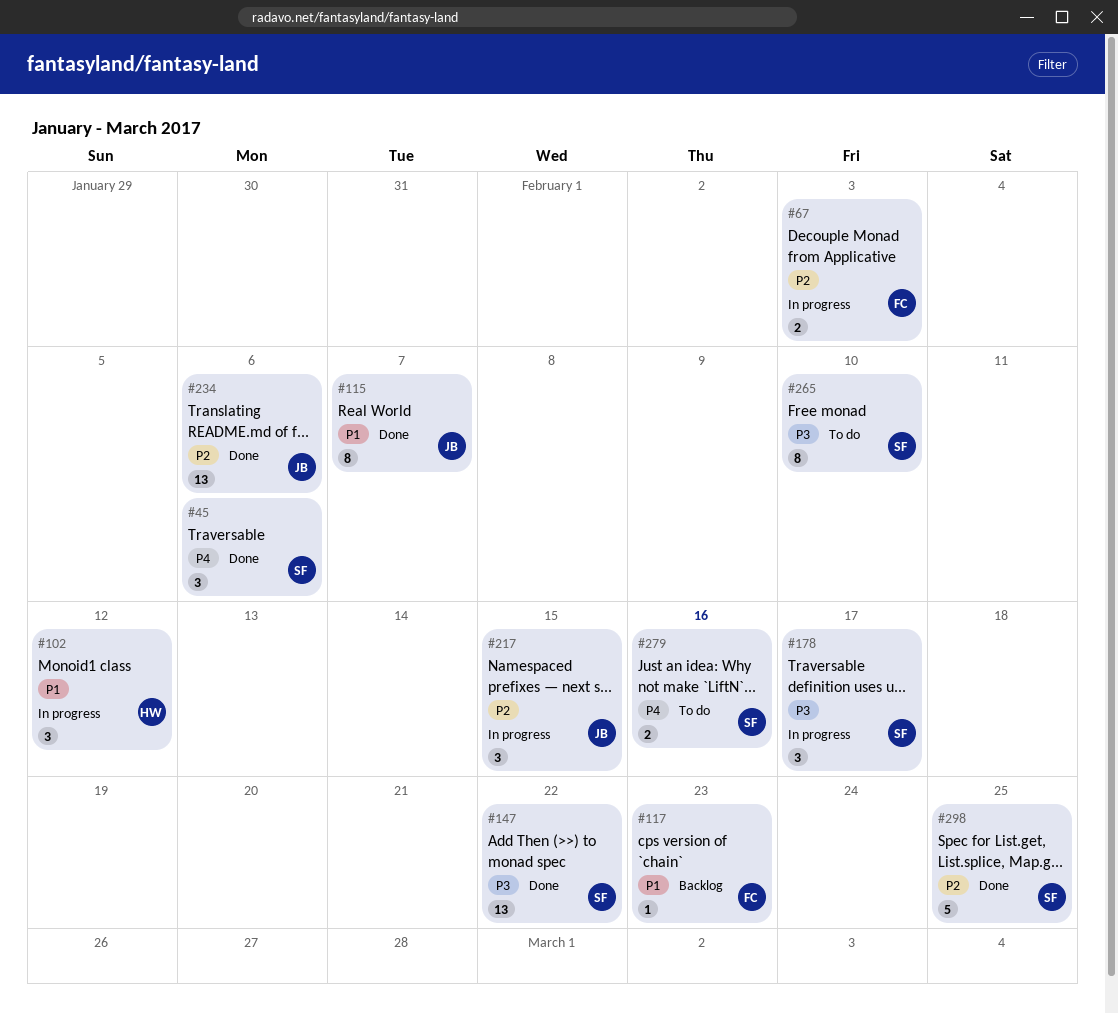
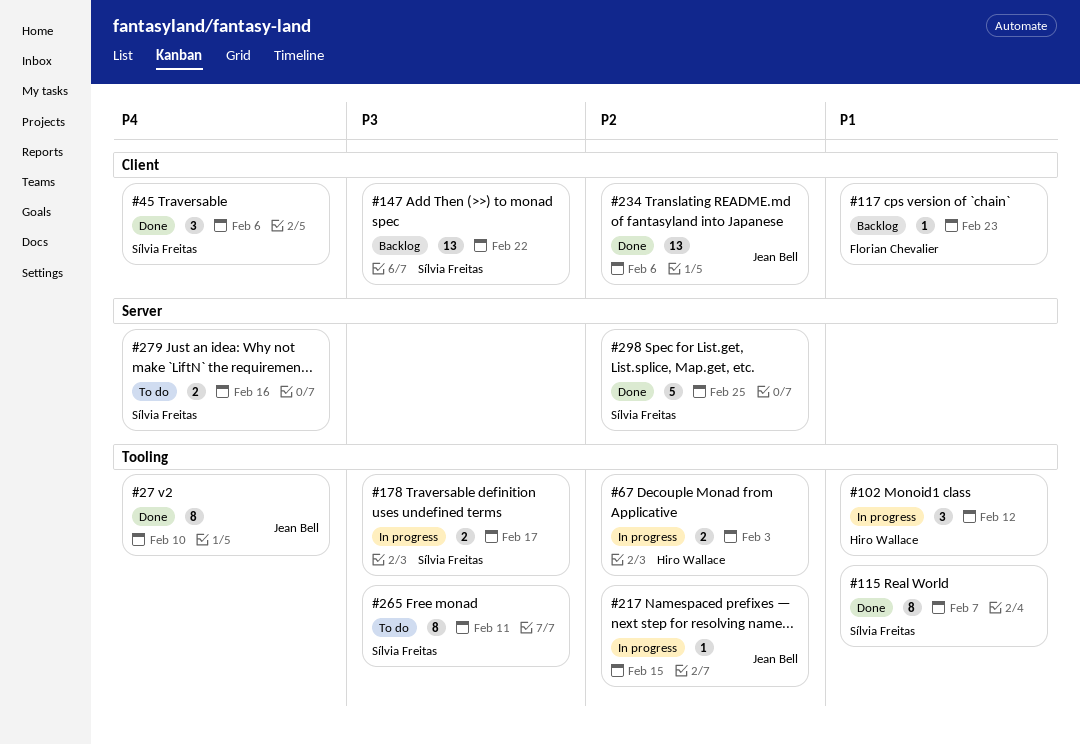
#27: none -> present
#67, owner: Florian Chevalier -> Hiro Wallace
#115, owner: Jean Bell -> Sílvia Freitas
#147, status: Done -> Backlog
#178, estimate: 3 -> 2
#217, estimate: 3 -> 1
#265, due: Feb 10 -> Feb 11

